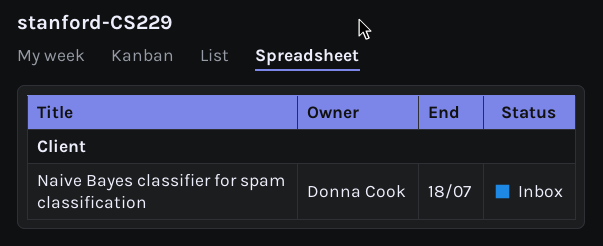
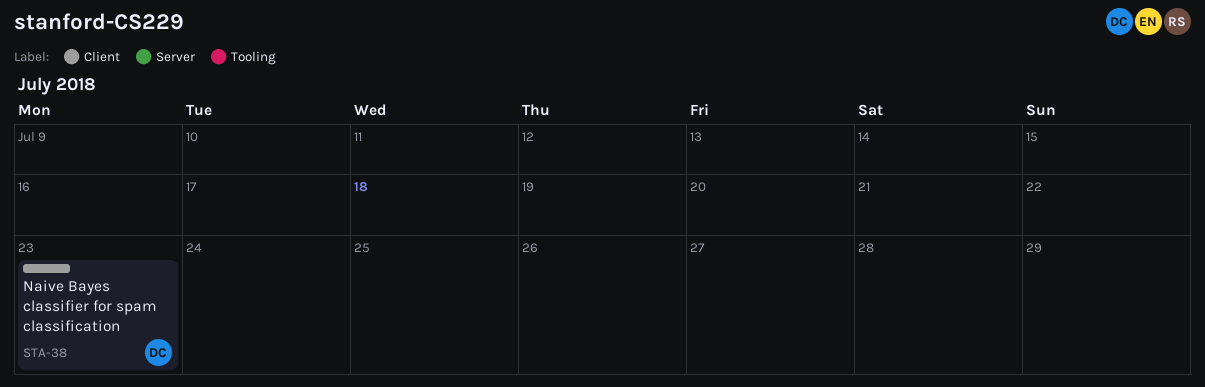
Naive Bayes classifier for spam classification, due: Jul 18 -> Jul 23

